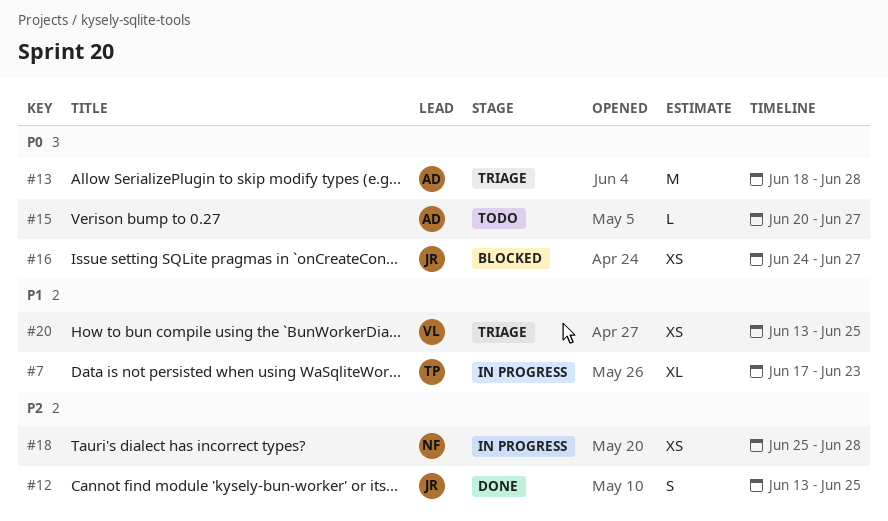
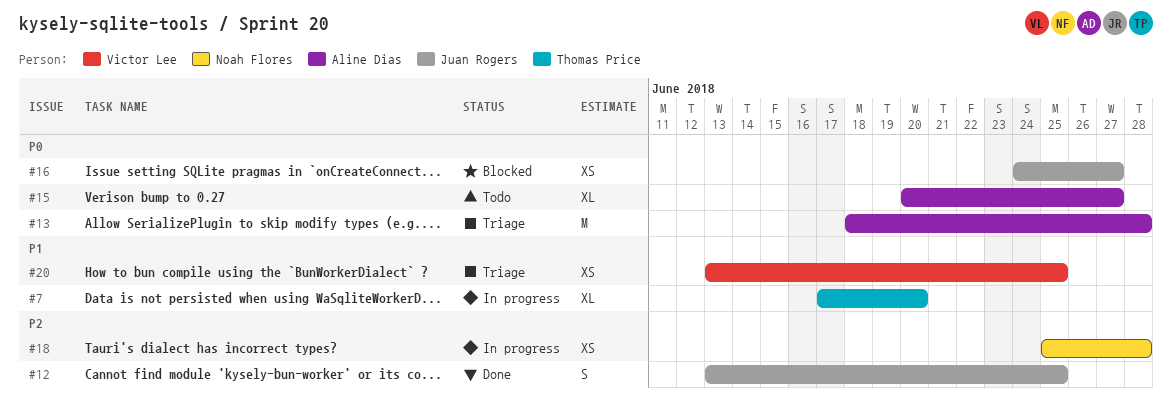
#7, due: Jun 23 -> Jun 20
#15, estimate: L -> XL

